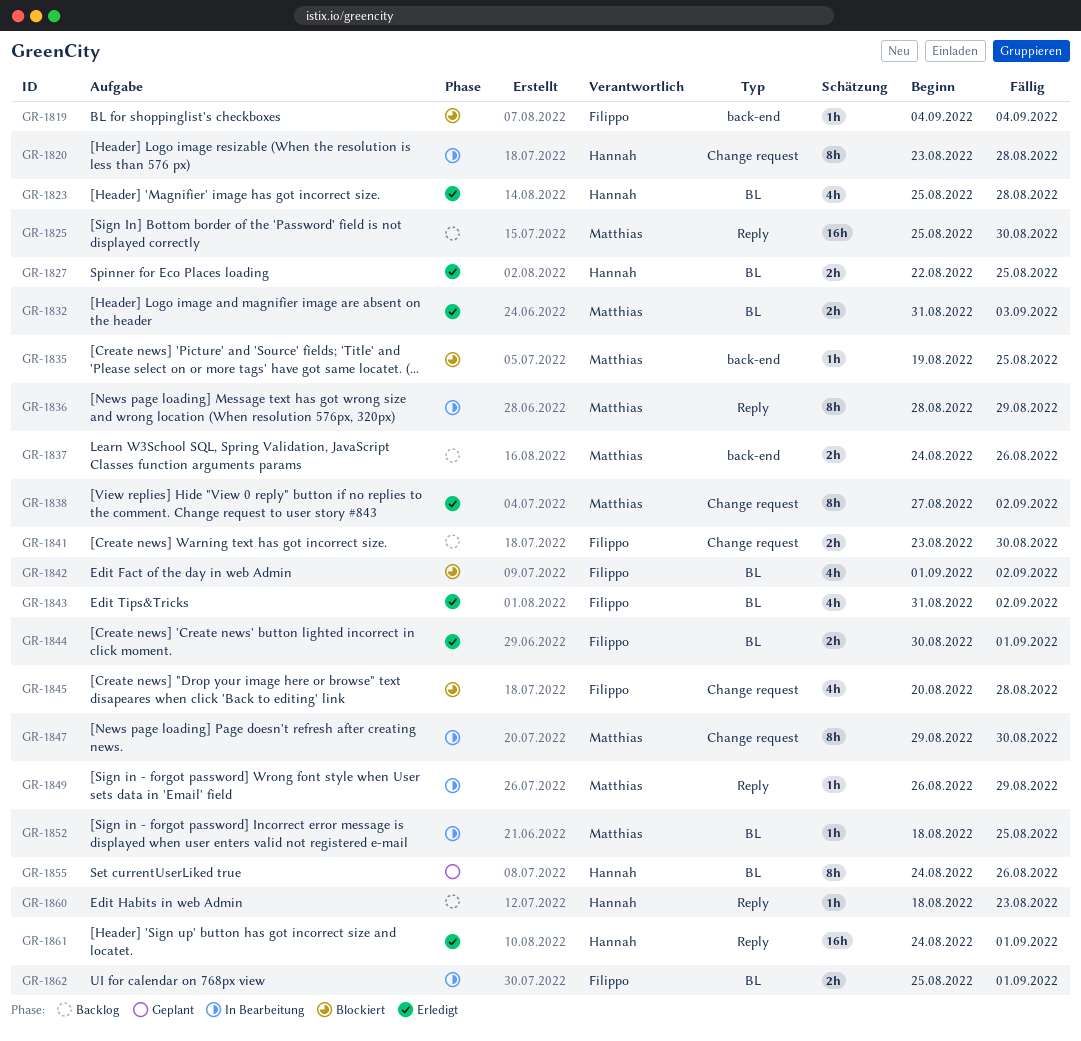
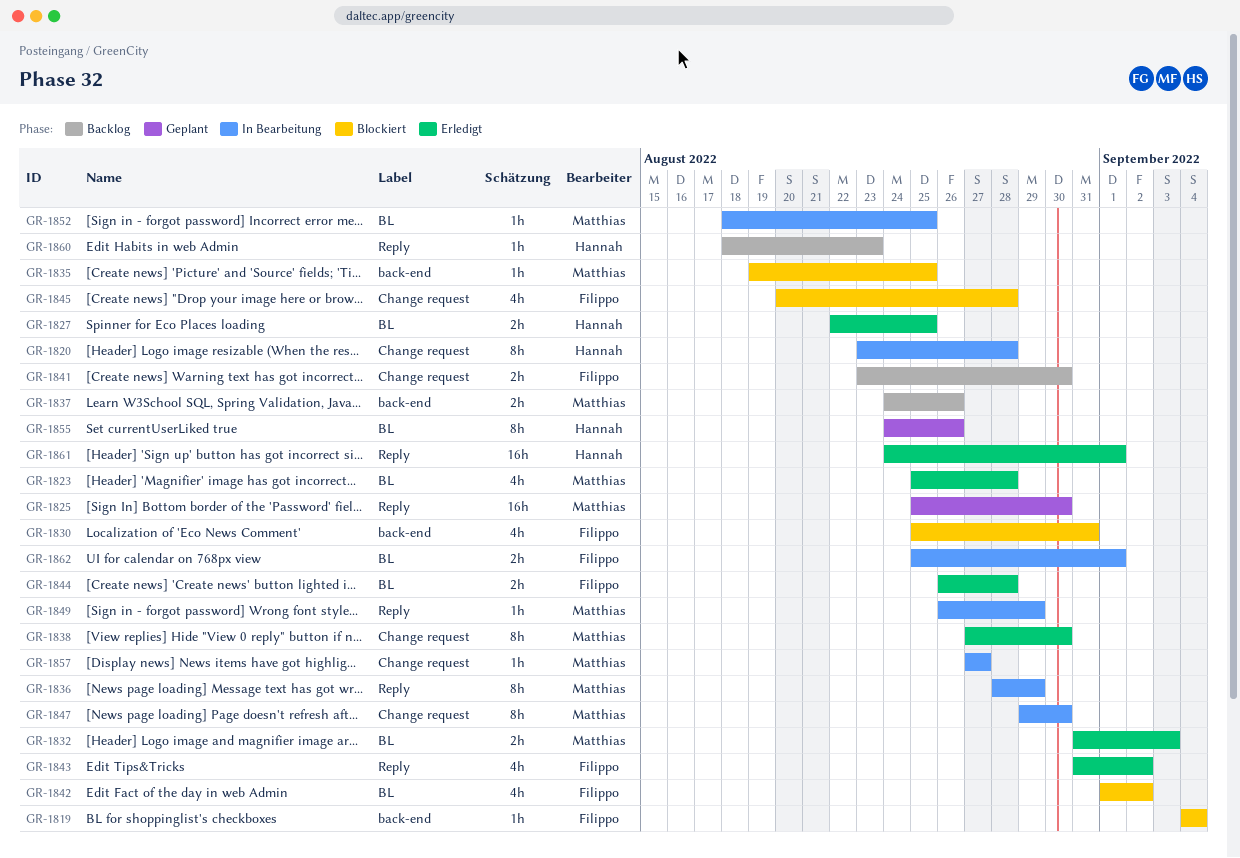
GR-1823, owner: Hannah -> Matthias
GR-1825, status: Backlog -> Geplant
GR-1830: none -> present
GR-1838, due: Sep 2 -> Aug 30
GR-1843, label: BL -> Reply
GR-1844, start: Aug 30 -> Aug 26
GR-1844, due: Sep 1 -> Aug 28
GR-1857: none -> present

